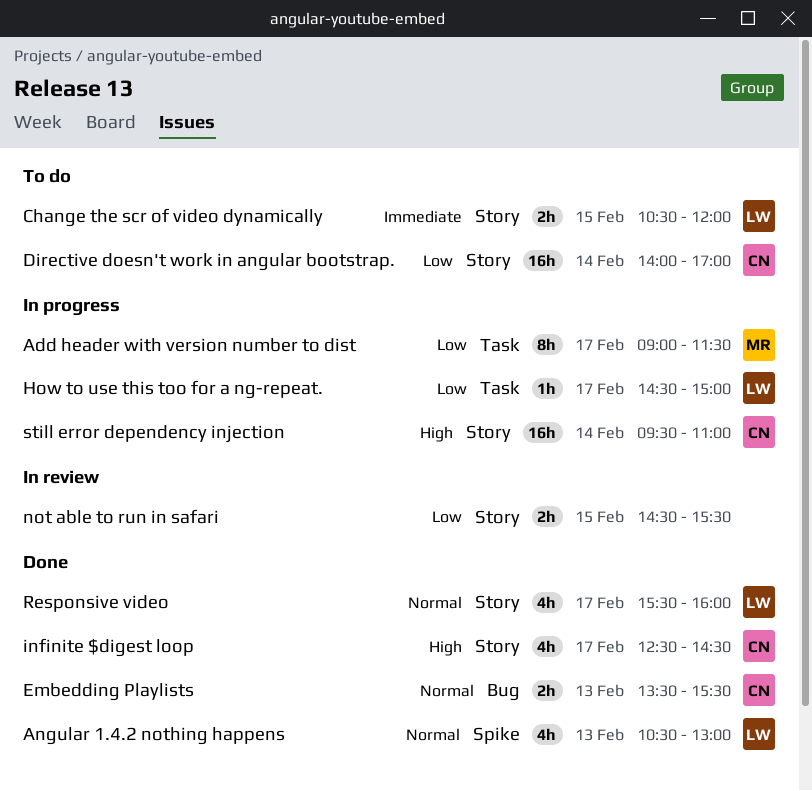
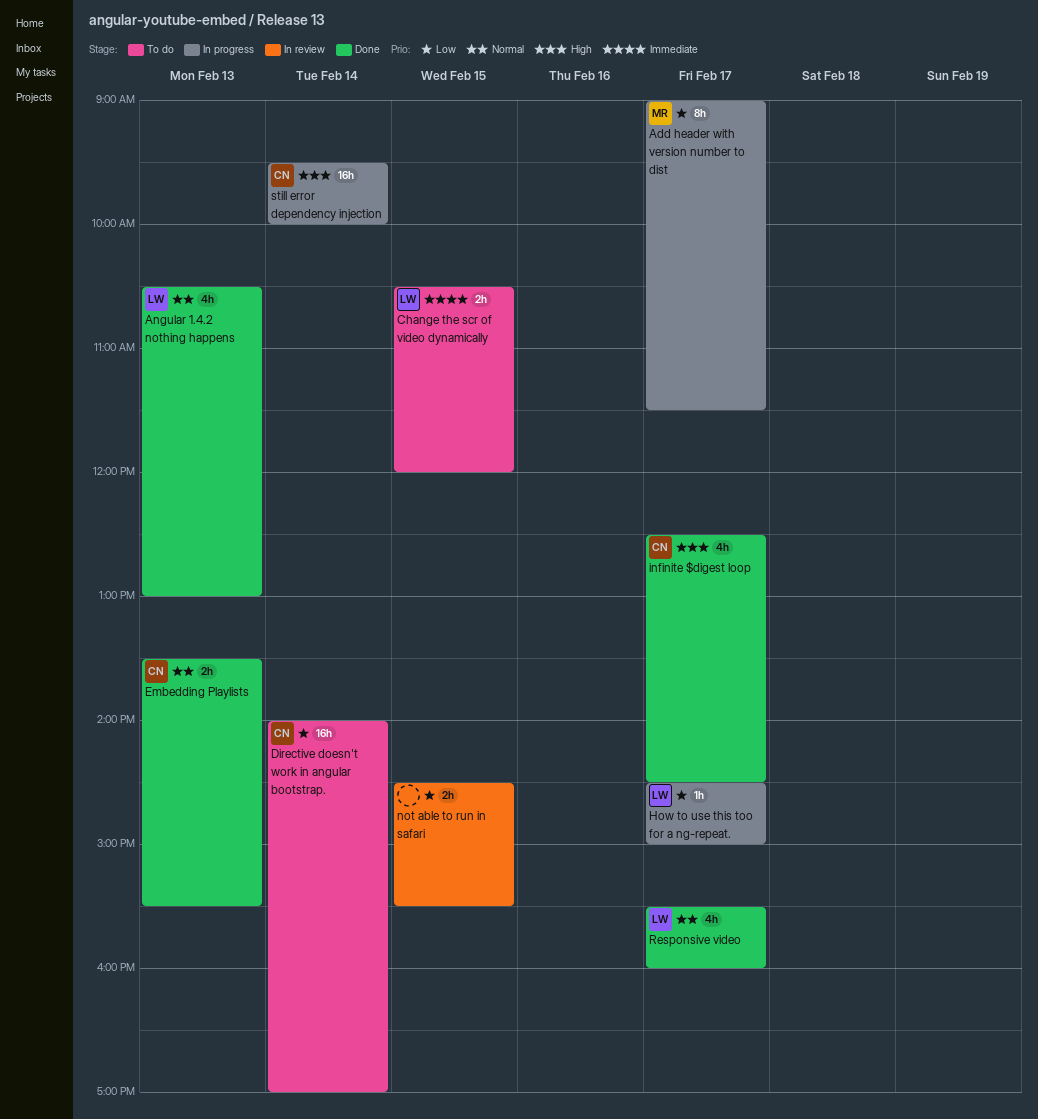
still error dependency injection, ends: 11:00 -> 10:00

